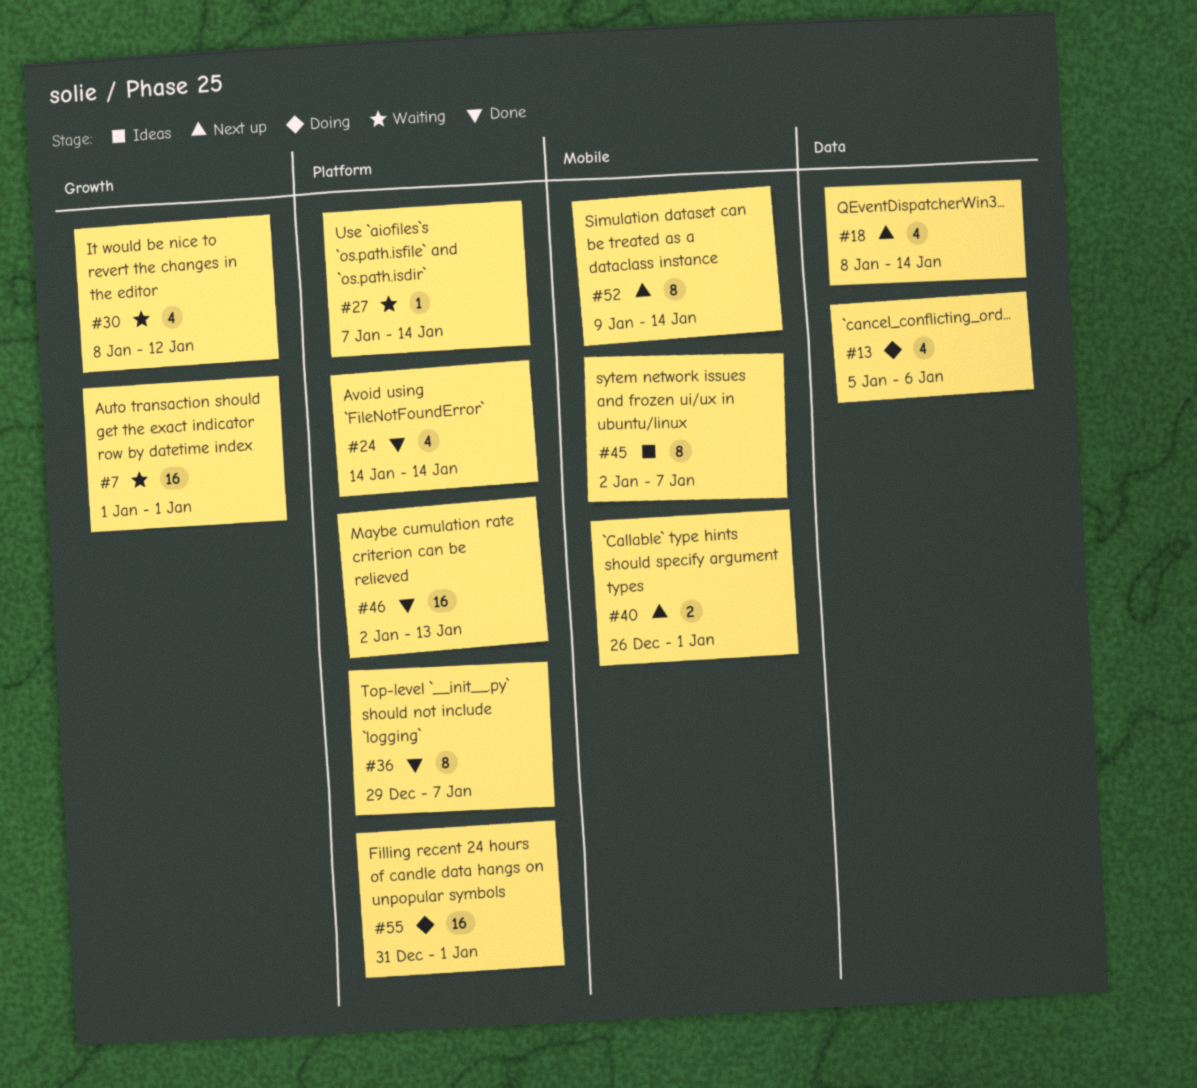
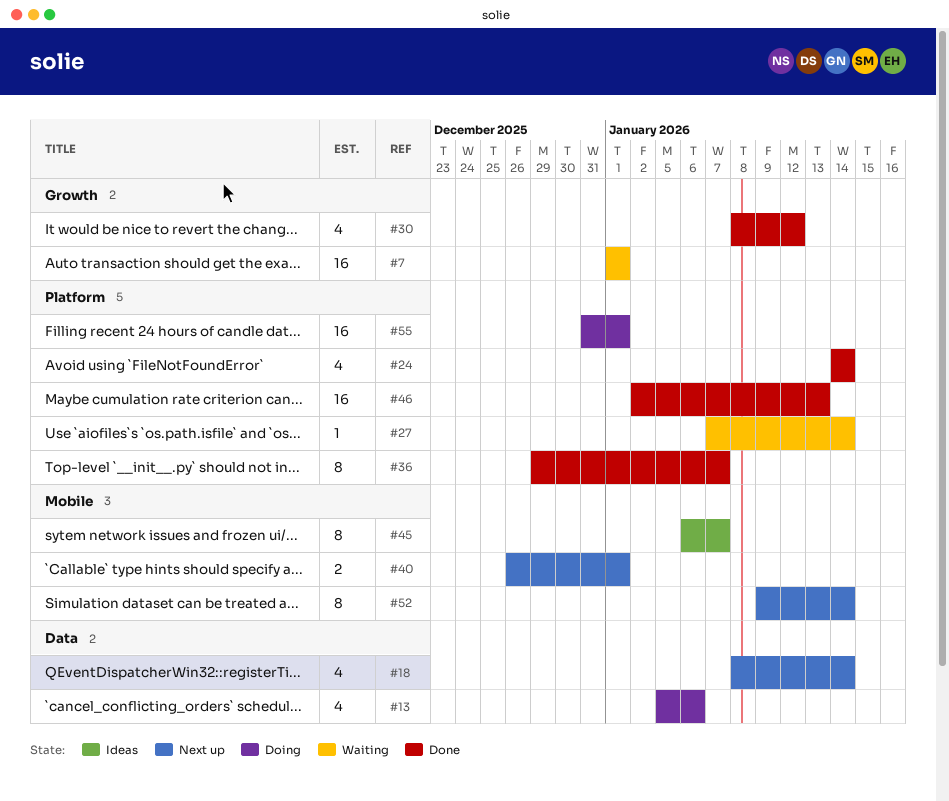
#30, status: Waiting -> Done
#45, start: Jan 2 -> Jan 6

